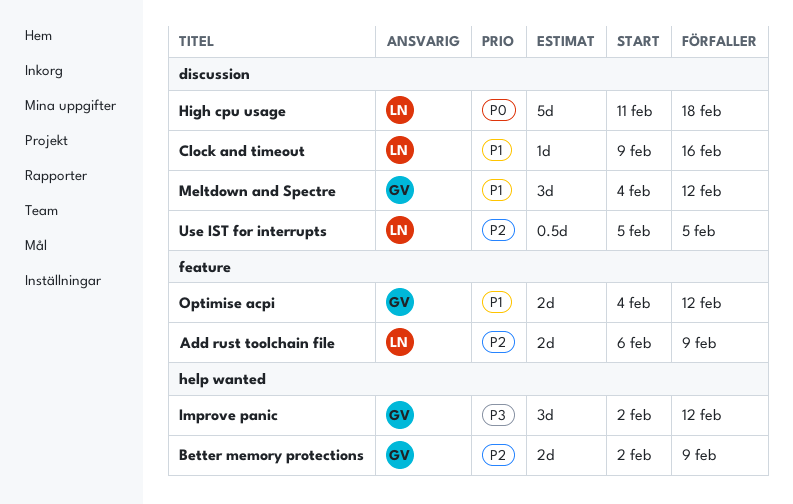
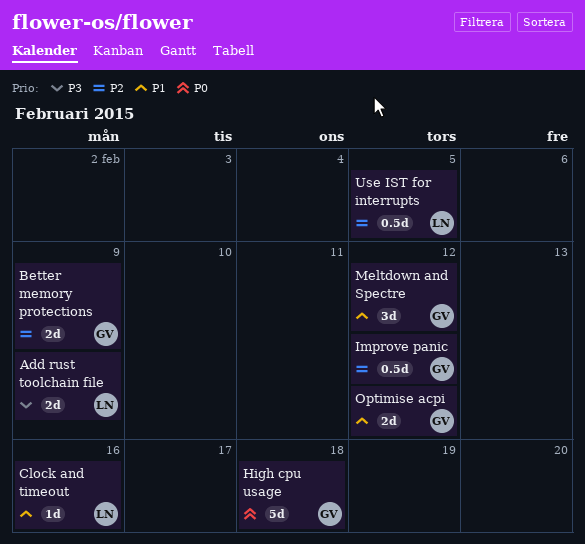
Add rust toolchain file, priority: P2 -> P3
High cpu usage, owner: LN -> GV
Improve panic, priority: P3 -> P2
Improve panic, estimate: 3d -> 0.5d

